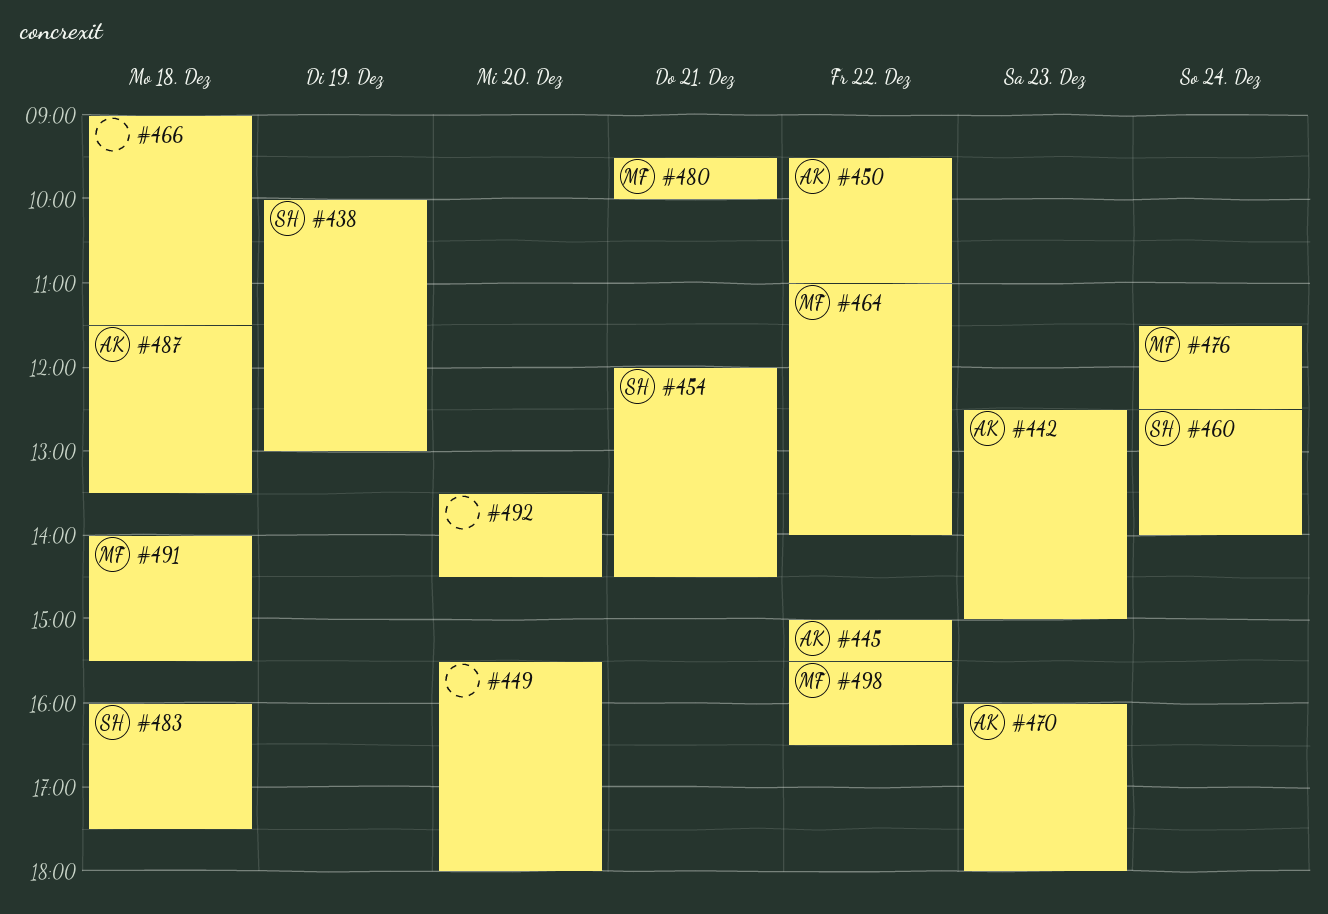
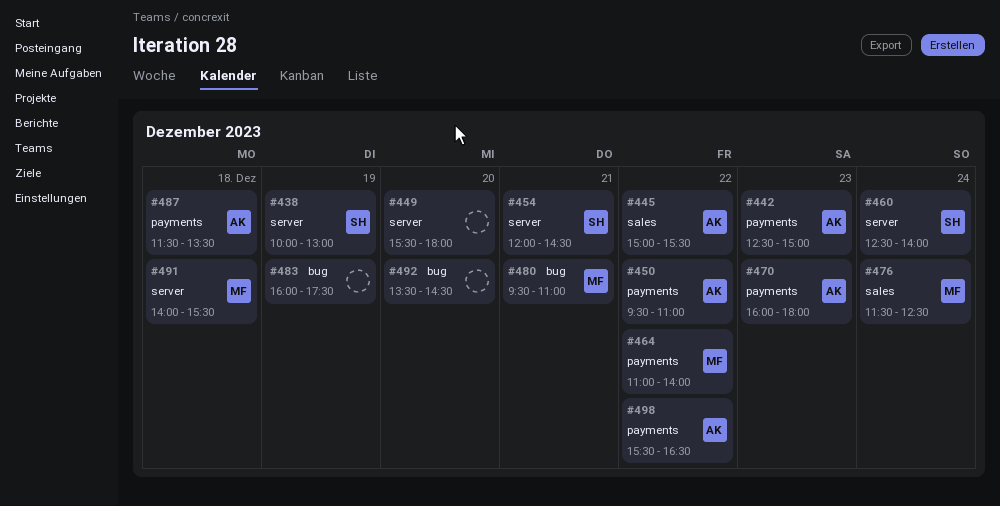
#466: present -> none
#480, ends: 10:00 -> 11:00
#483, owner: SH -> none
#483, day: Dec 18 -> Dec 19
#498, owner: MF -> AK

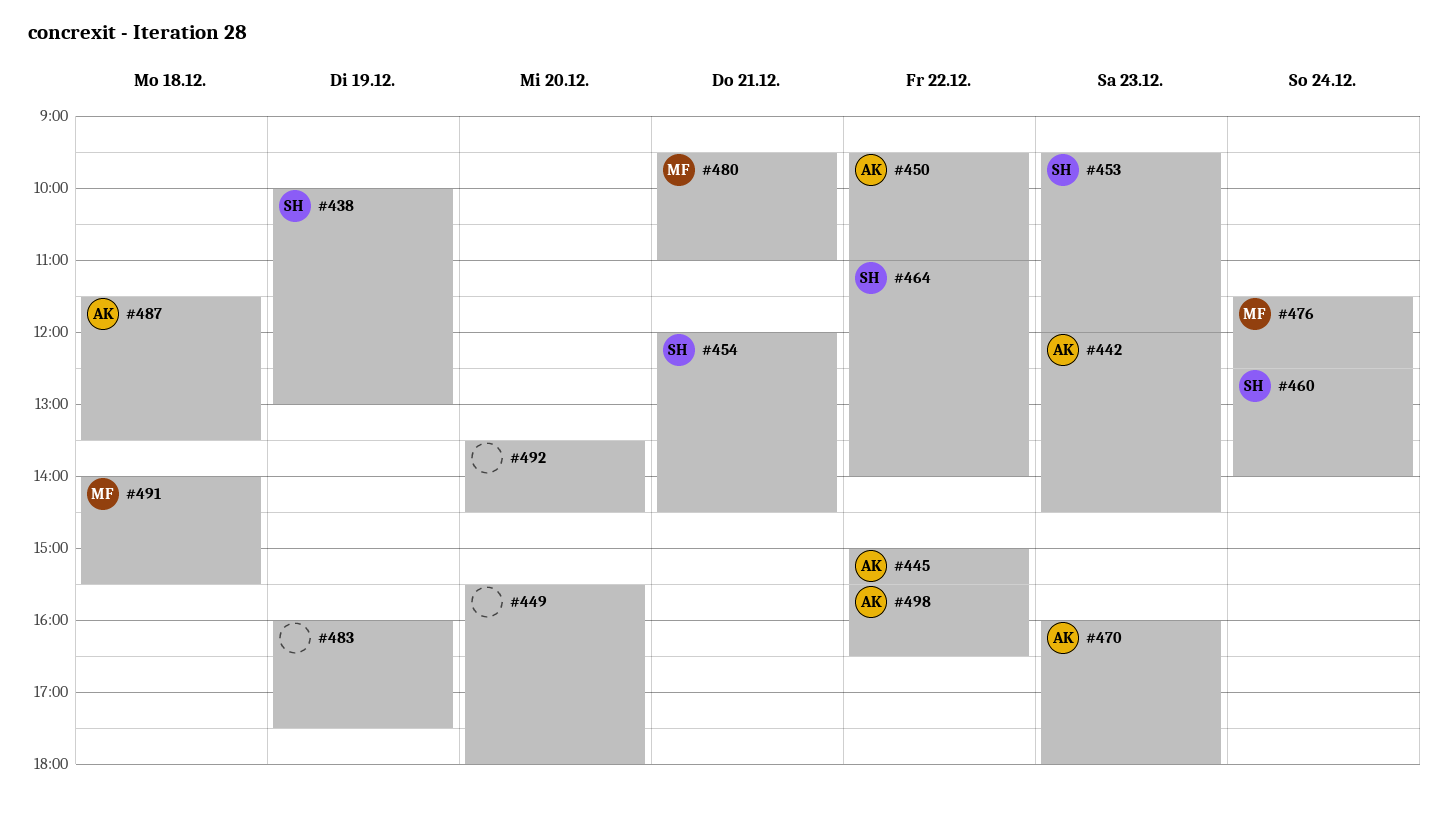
#442, begins: 12:30 -> 12:00
#442, ends: 15:00 -> 14:30
#453: none -> present
#464, owner: MF -> SH

